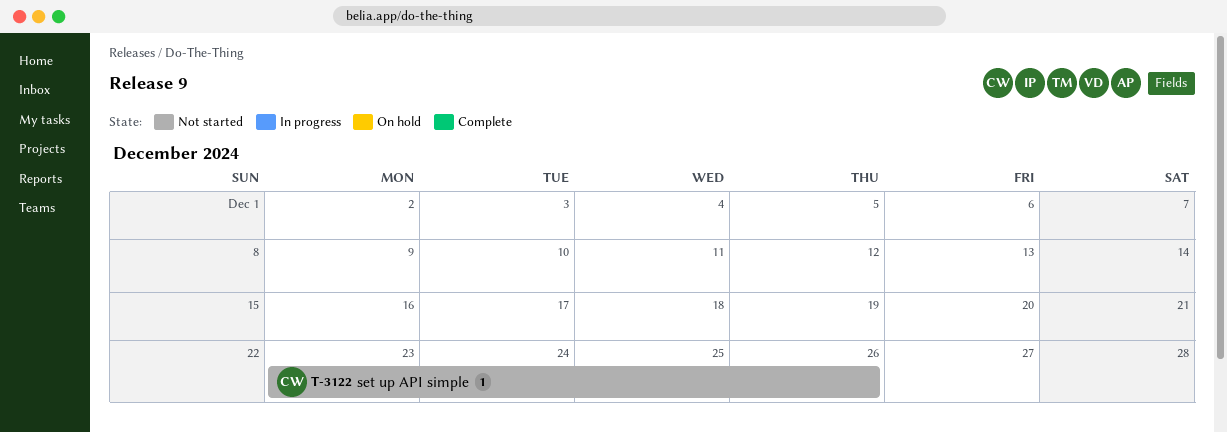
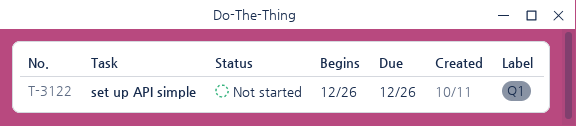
T-3122, start: Dec 23 -> Dec 26

